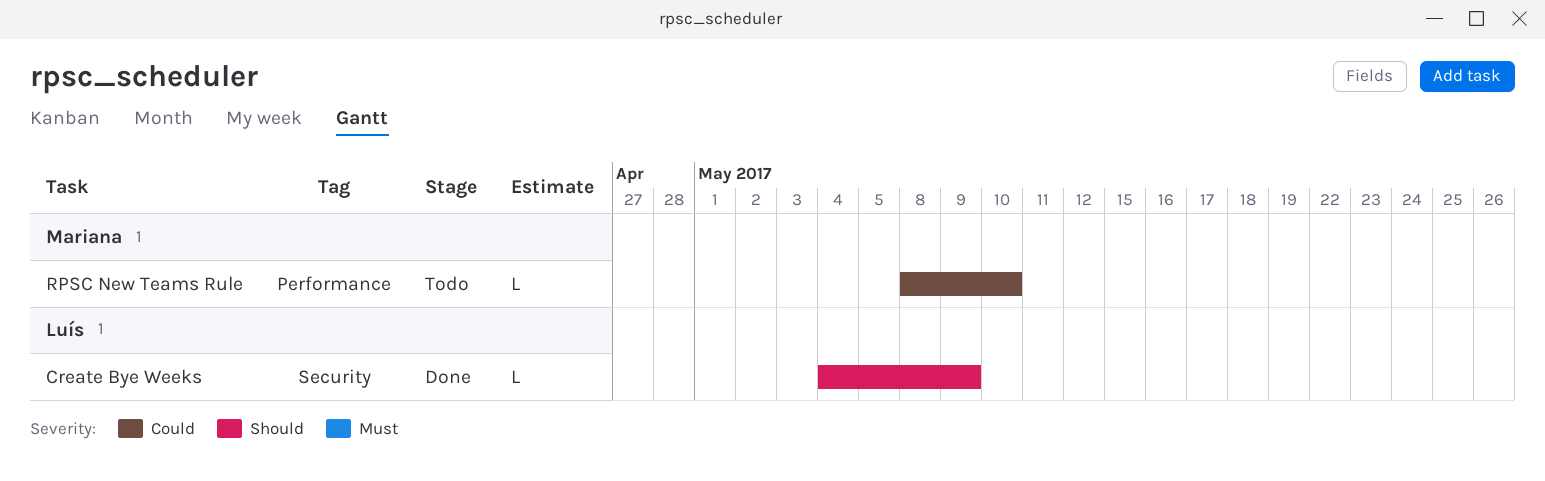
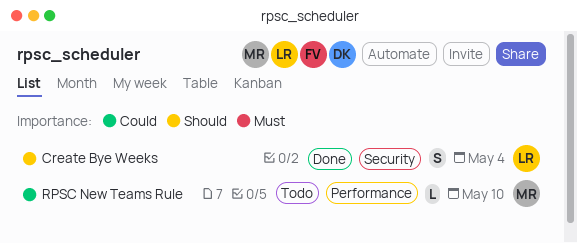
Create Bye Weeks, estimate: L -> S
Create Bye Weeks, due: May 9 -> May 4

